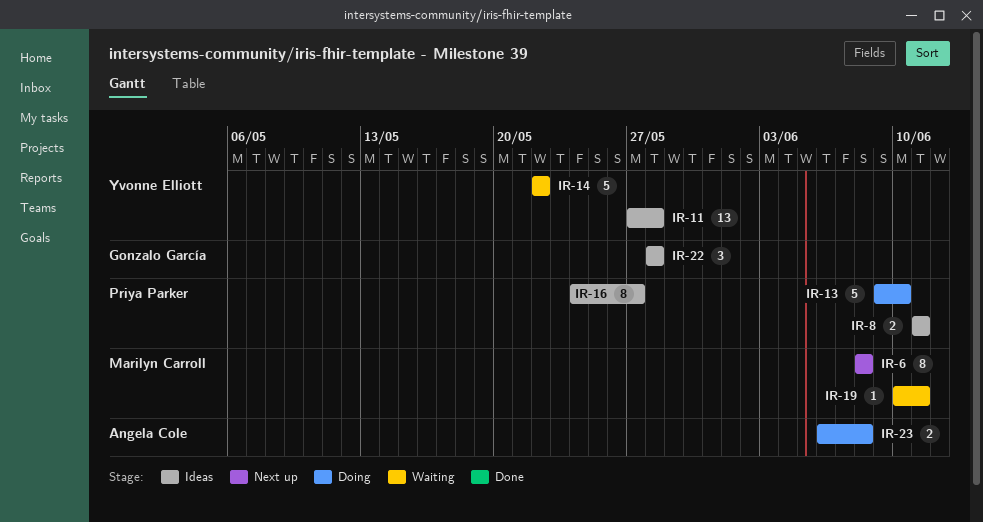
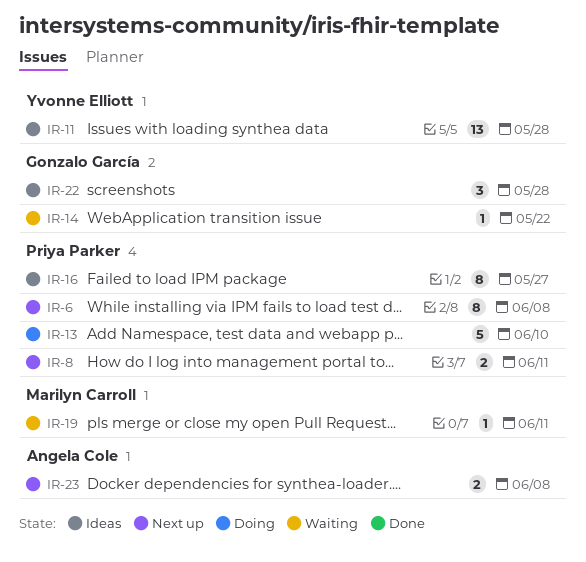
IR-6, owner: Marilyn Carroll -> Priya Parker
IR-8, status: Ideas -> Next up
IR-14, owner: Yvonne Elliott -> Gonzalo García
IR-14, estimate: 5 -> 1
IR-23, status: Doing -> Next up

